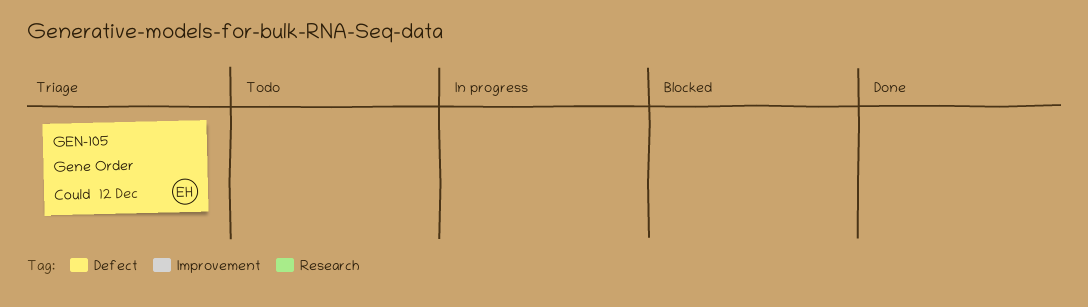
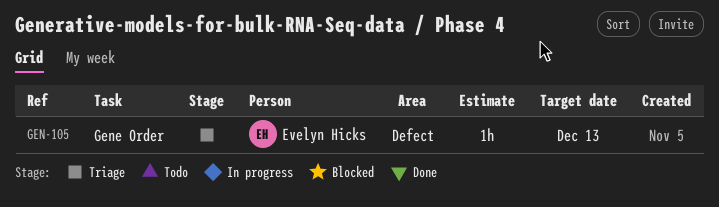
GEN-105, due: Dec 12 -> Dec 13

